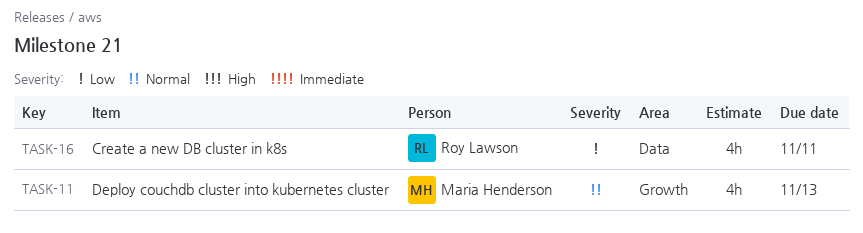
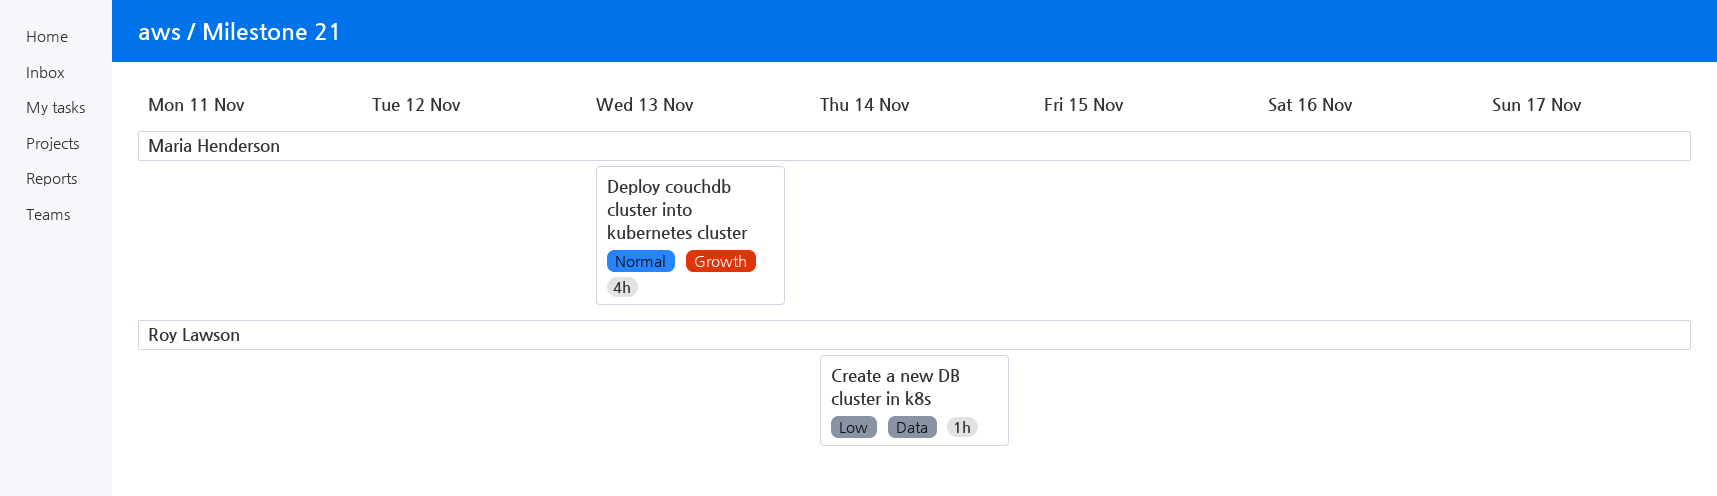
Create a new DB cluster in k8s, estimate: 4h -> 1h
Create a new DB cluster in k8s, due: Nov 11 -> Nov 14

